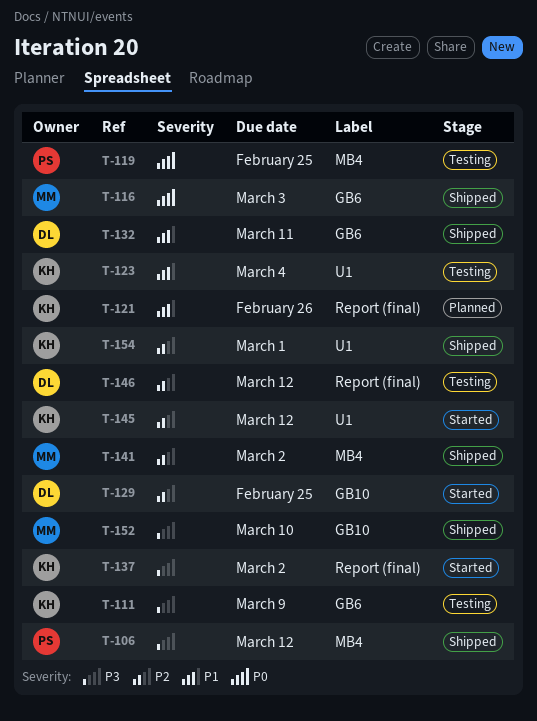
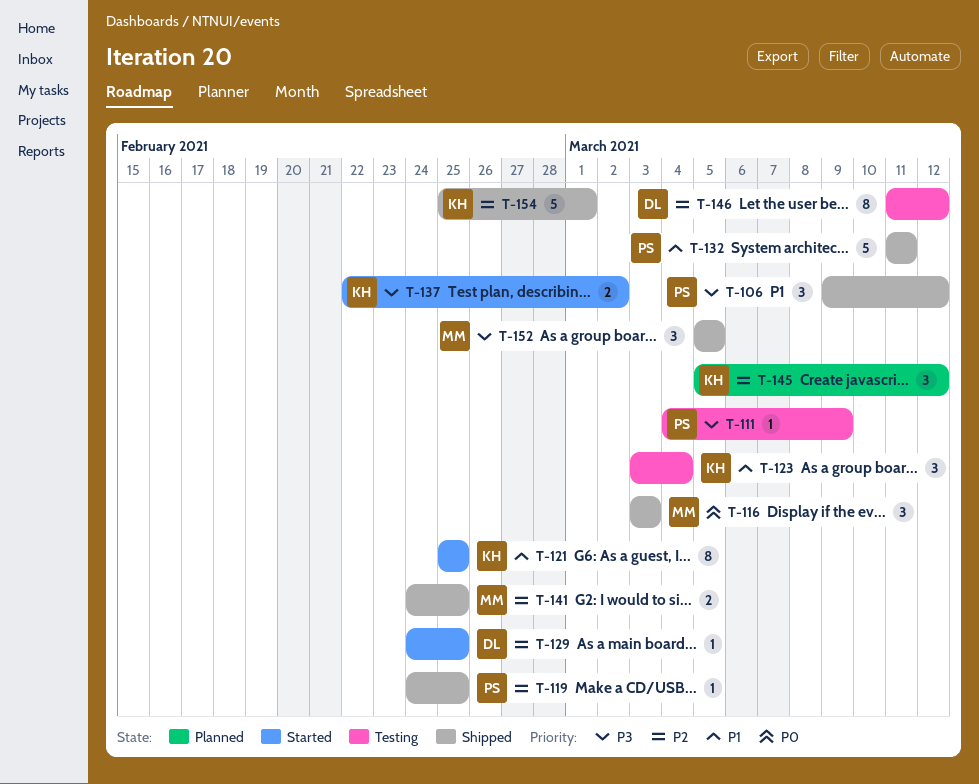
T-111, owner: KH -> PS
T-119, status: Testing -> Shipped
T-119, priority: P0 -> P2
T-121, status: Planned -> Started
T-121, due: Feb 26 -> Feb 25
T-132, owner: DL -> PS
T-141, due: Mar 2 -> Feb 25
T-145, status: Started -> Planned
T-152, due: Mar 10 -> Mar 5

